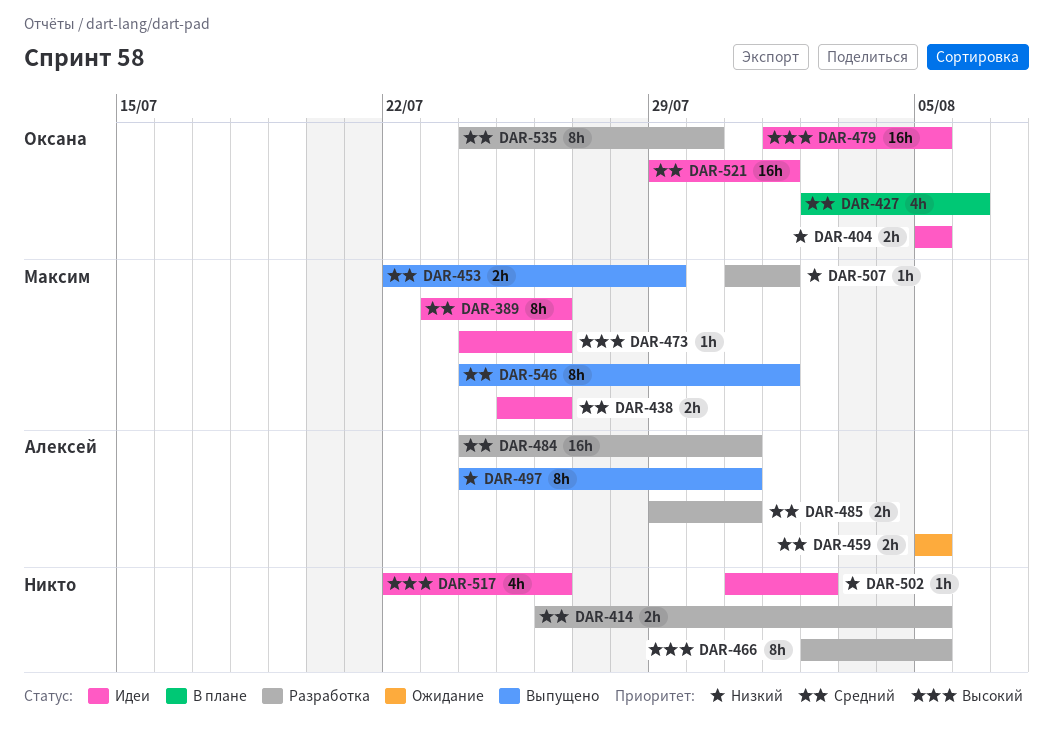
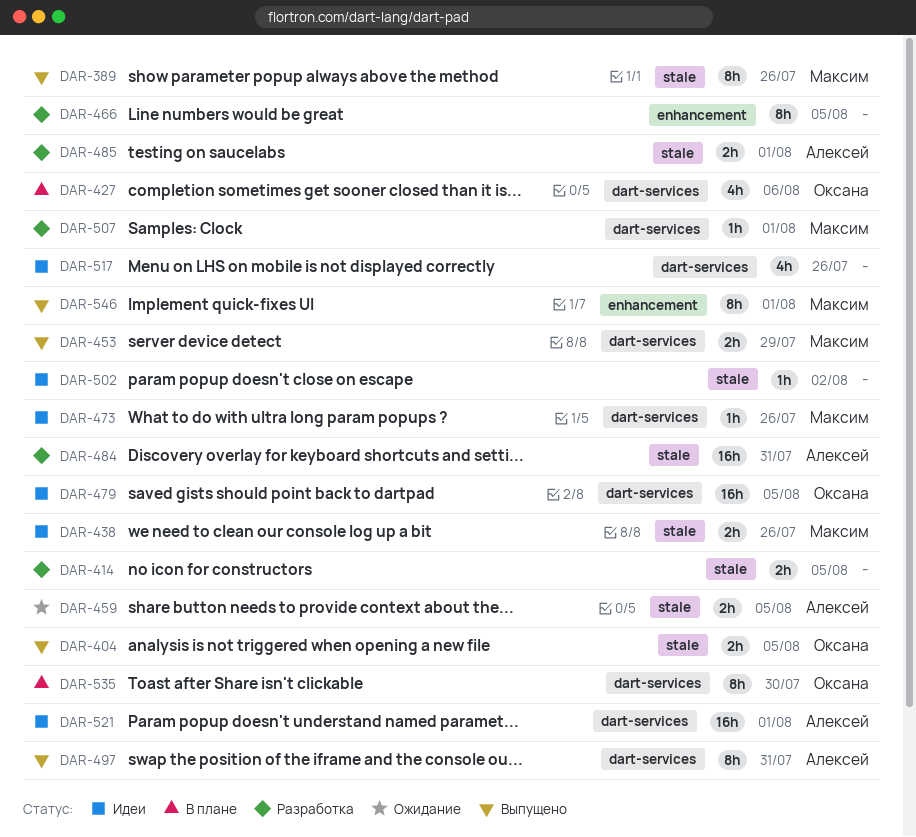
DAR-389, status: Идеи -> Выпущено
DAR-404, status: Идеи -> Выпущено
DAR-485, due: Jul 31 -> Aug 1
DAR-521, owner: Оксана -> Алексей
DAR-535, status: Разработка -> В плане

